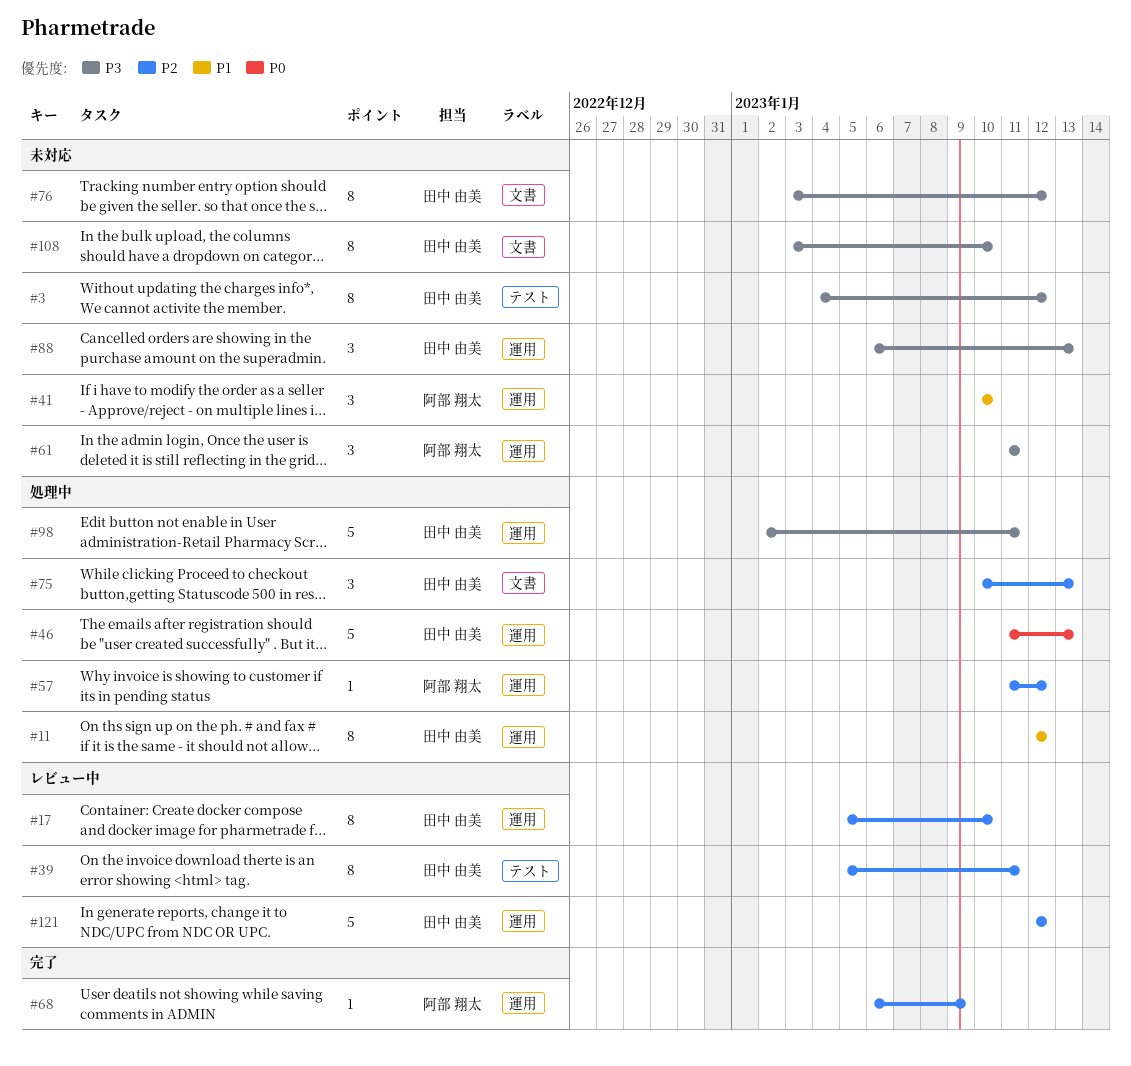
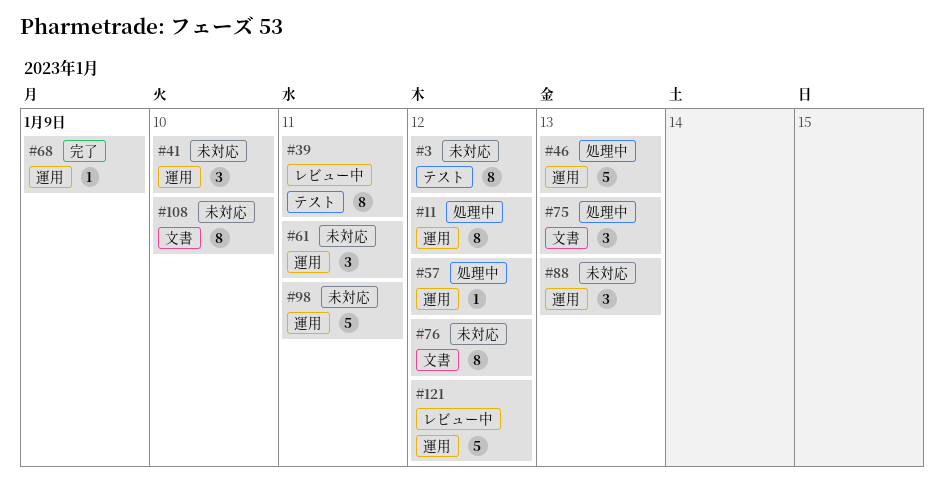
#17: present -> none
#98, status: 処理中 -> 未対応

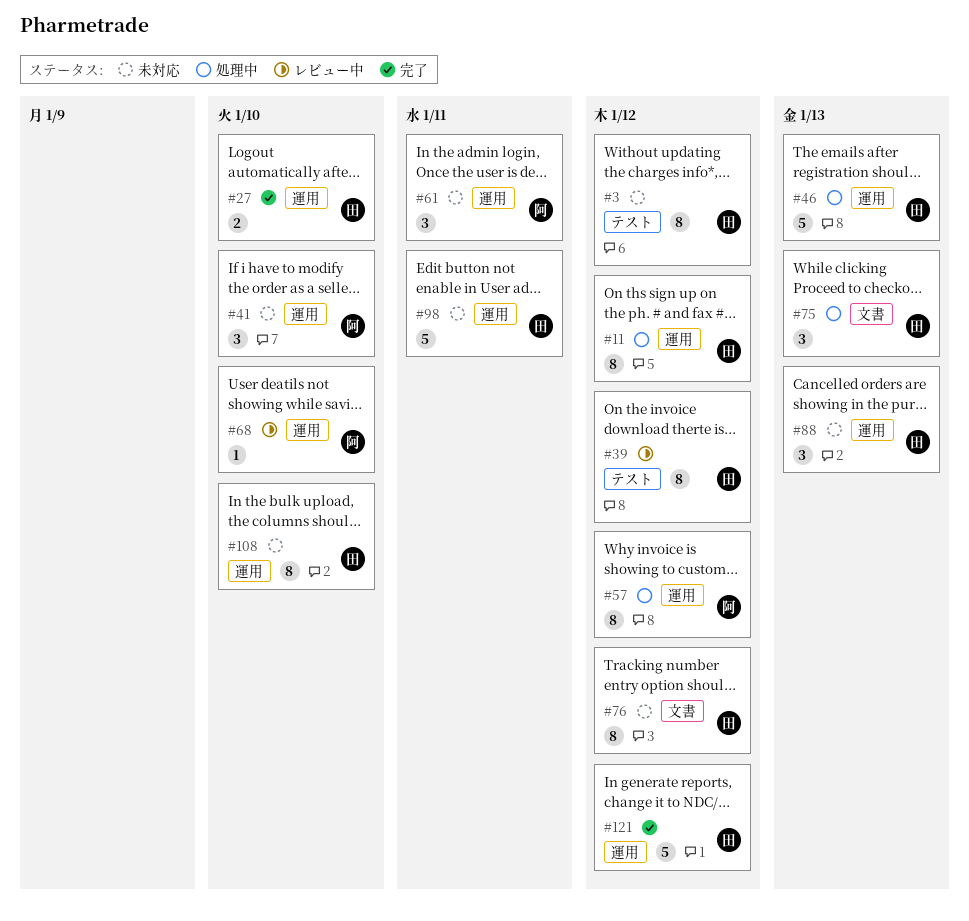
#27: none -> present
#39, due: Jan 11 -> Jan 12
#57, estimate: 1 -> 8
#68, status: 完了 -> レビュー中
#68, due: Jan 9 -> Jan 10
#108, label: 文書 -> 運用
#121, status: レビュー中 -> 完了

